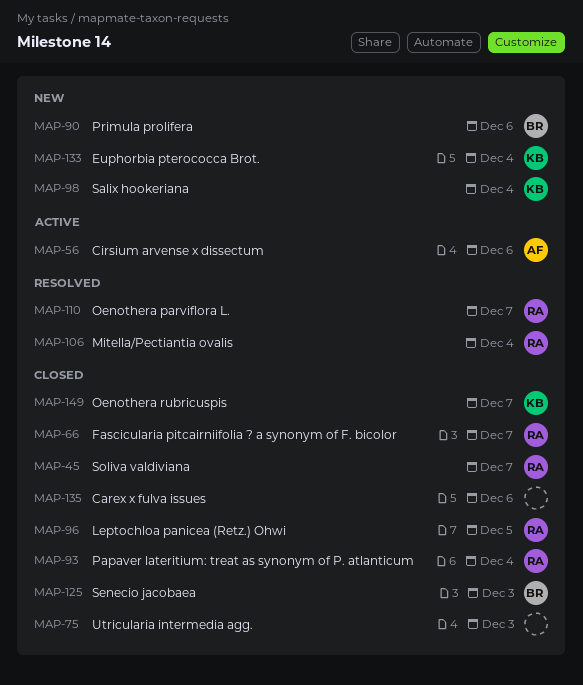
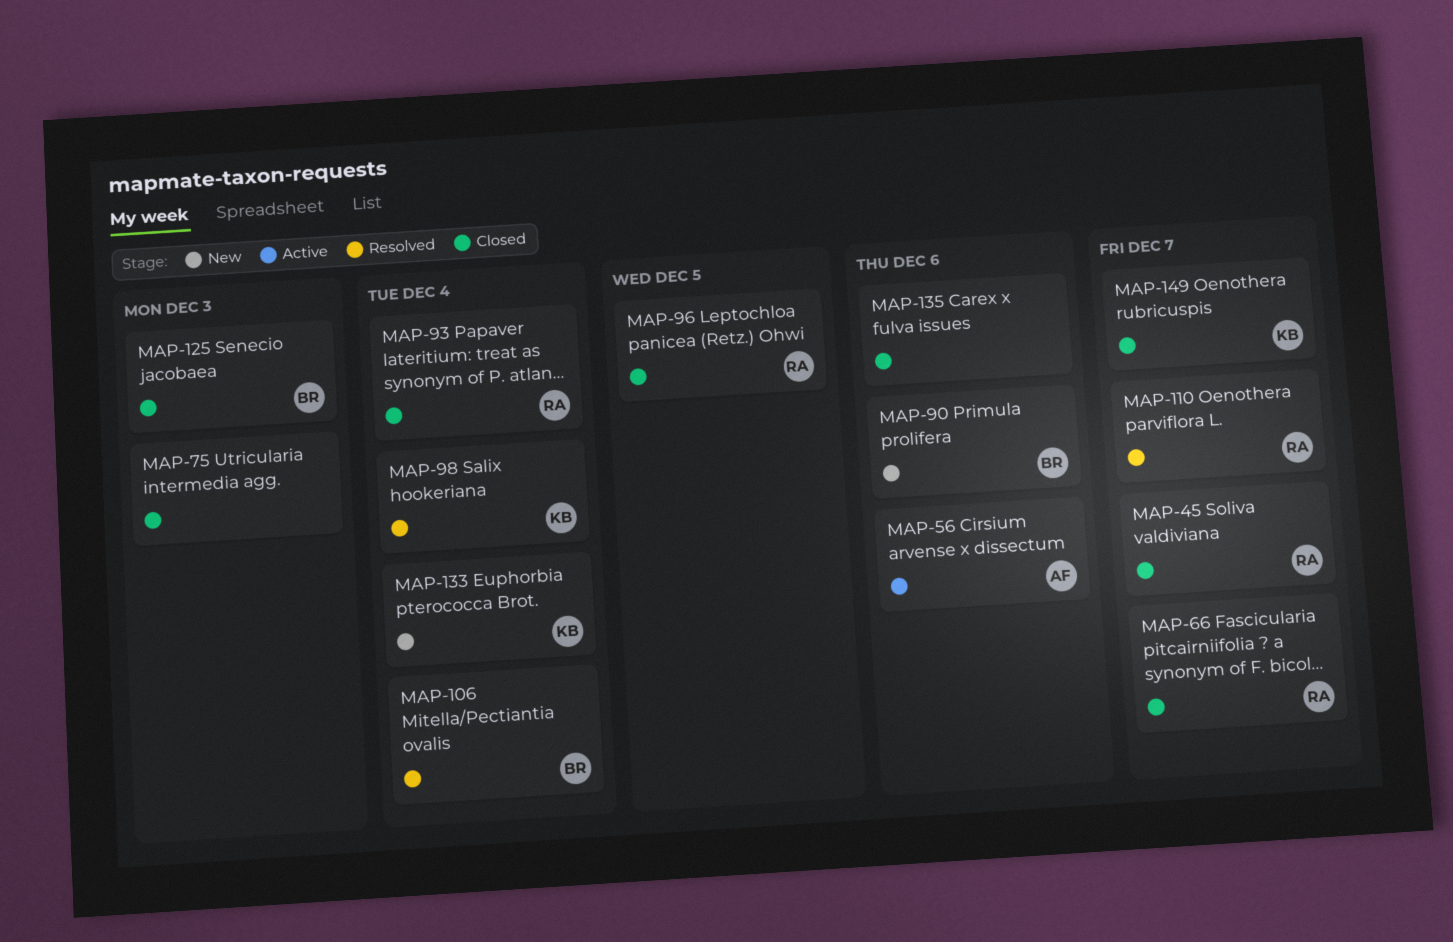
MAP-98, status: New -> Resolved
MAP-106, owner: RA -> BR

